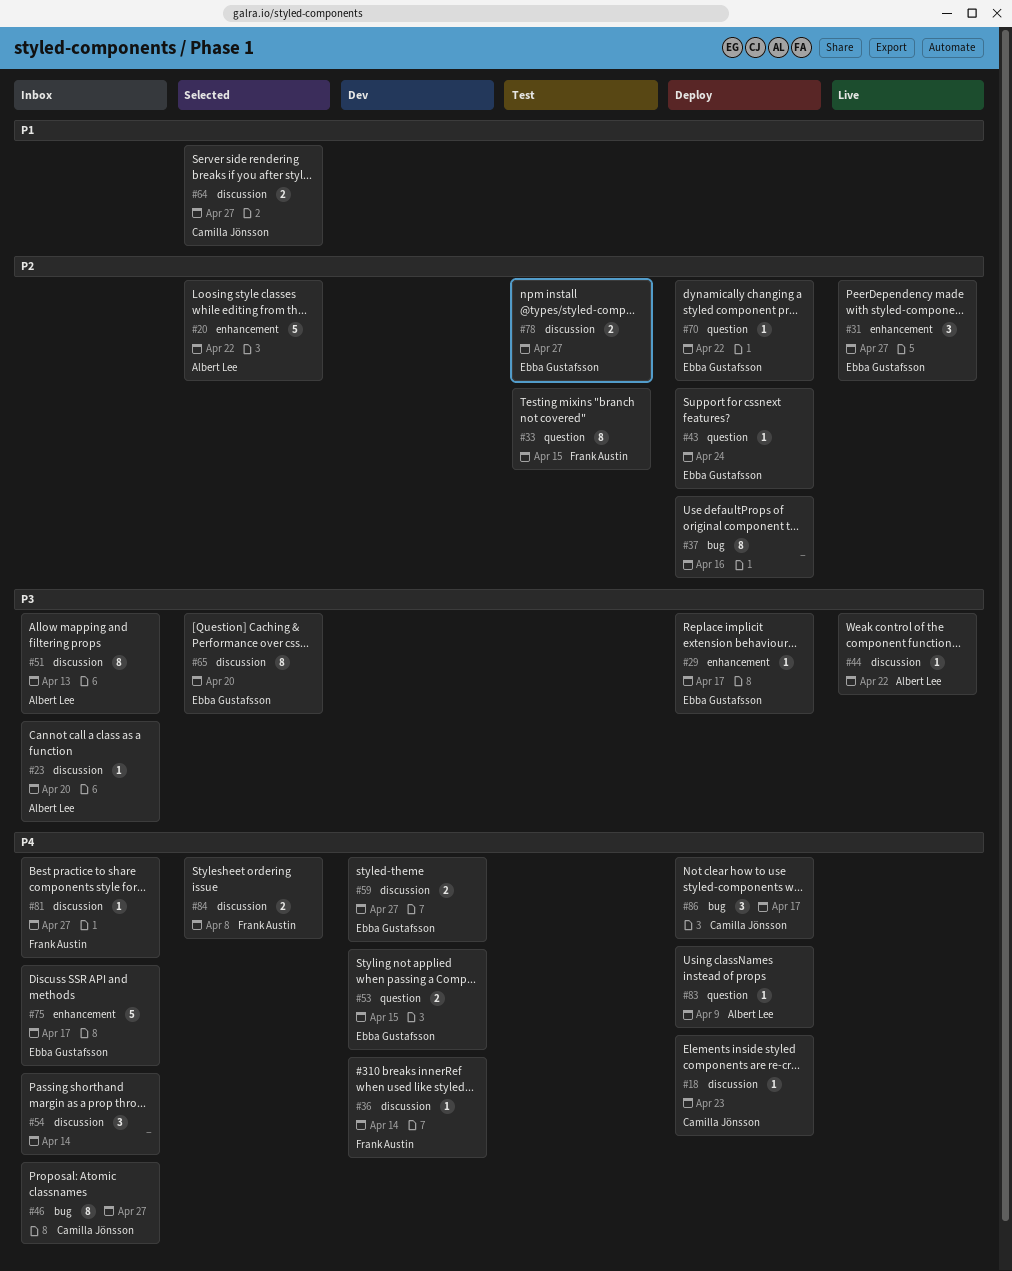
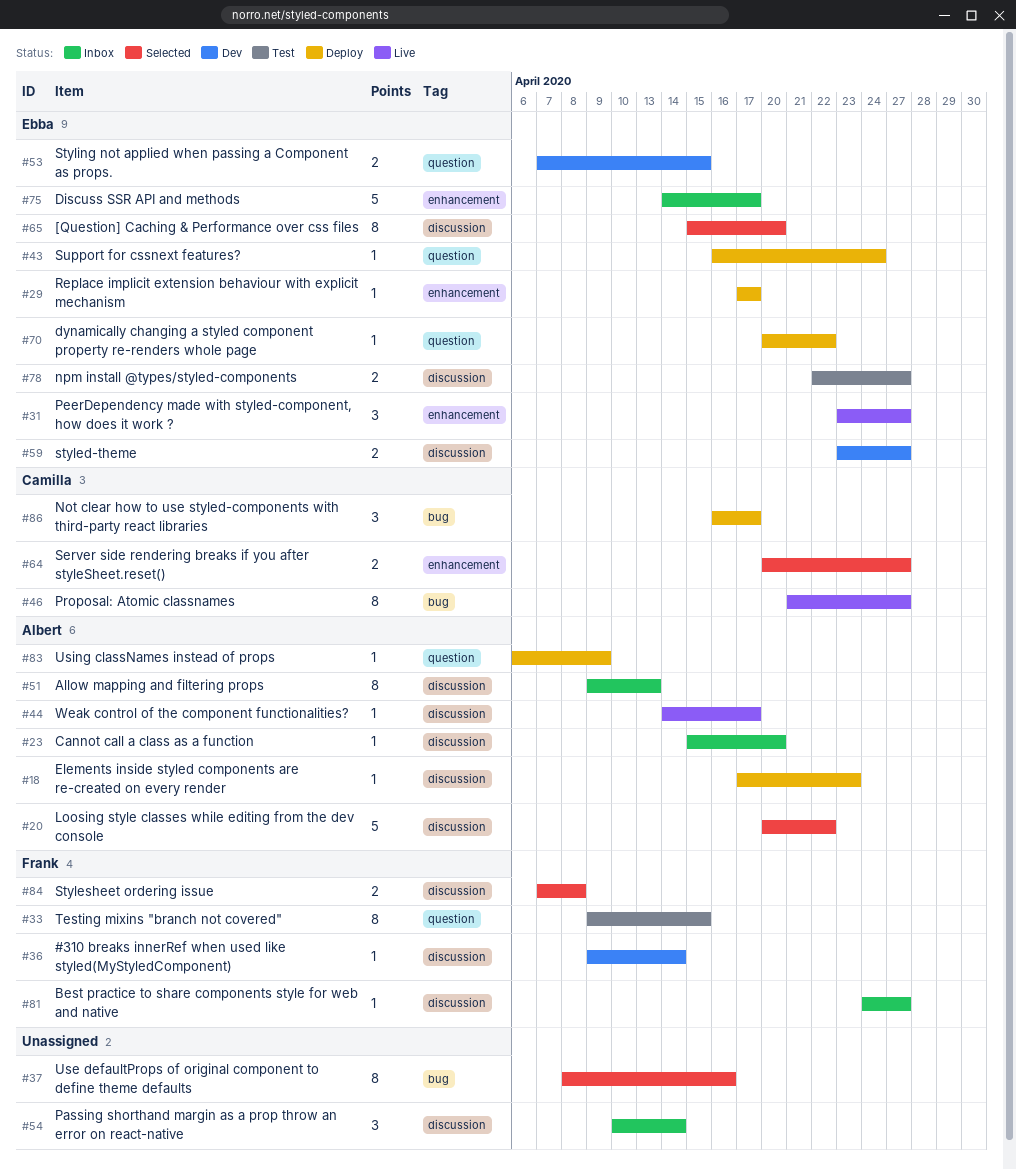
#18, owner: Camilla Jönsson -> Albert Lee
#20, label: enhancement -> discussion
#37, status: Deploy -> Selected
#44, due: Apr 22 -> Apr 17
#46, status: Inbox -> Live
#64, label: discussion -> enhancement

